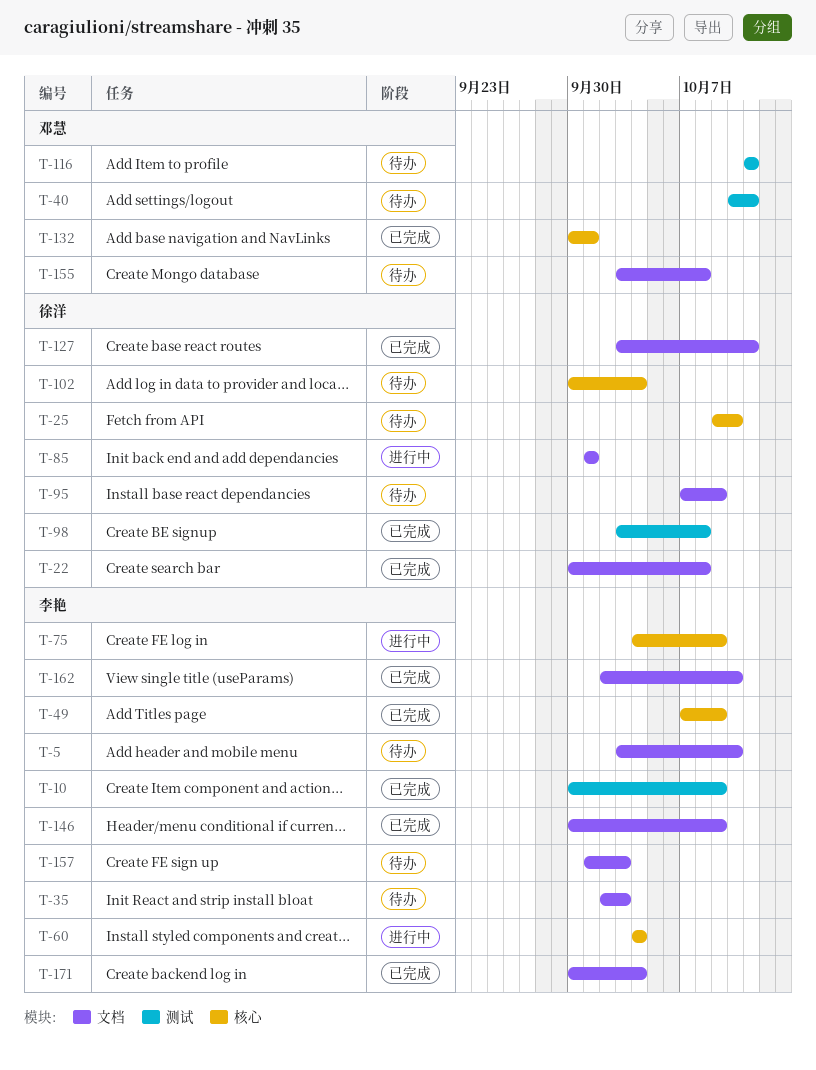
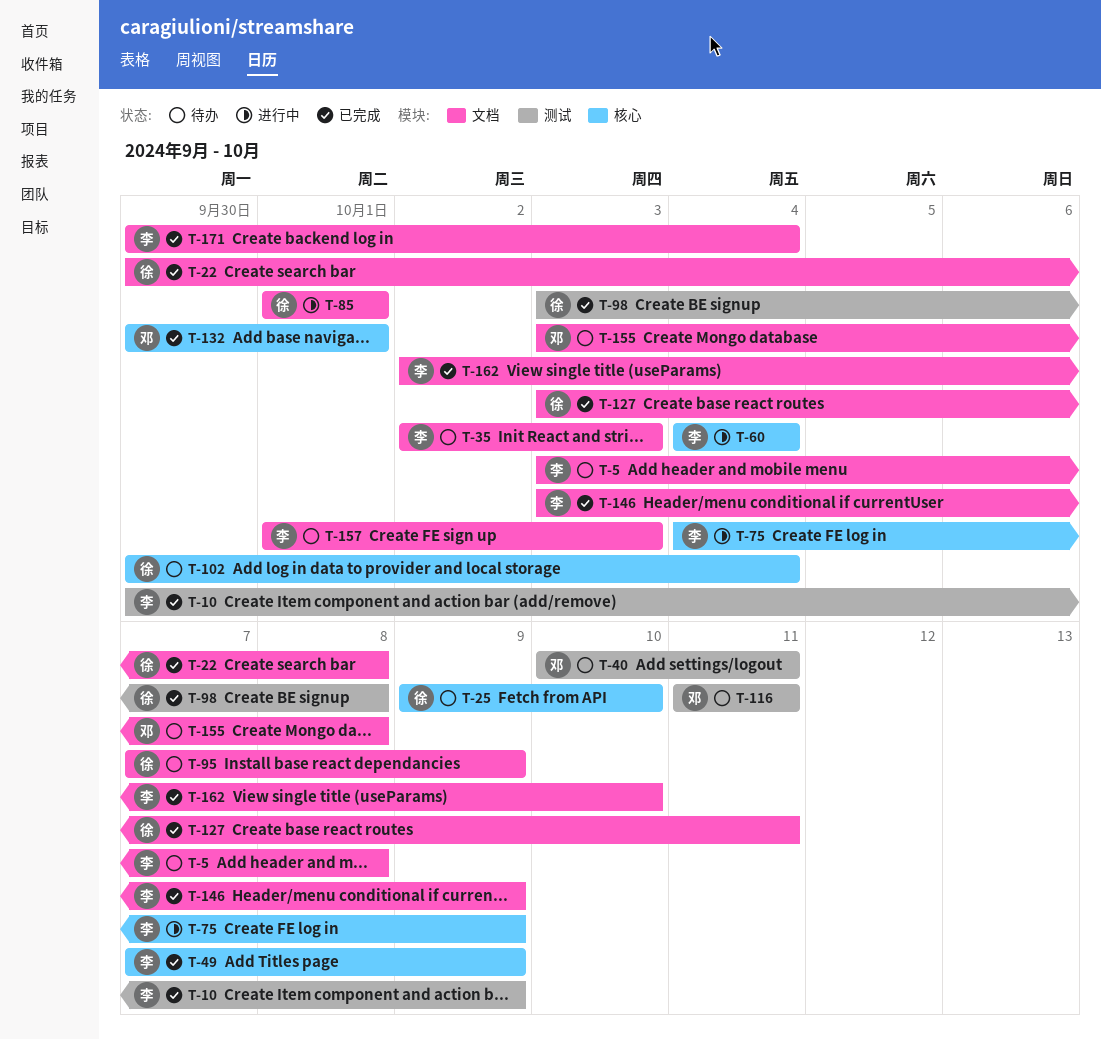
T-5, due: Oct 10 -> Oct 8
T-146, start: Sep 30 -> Oct 3

